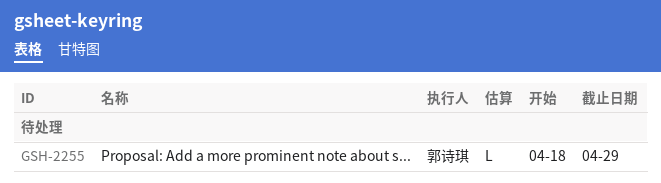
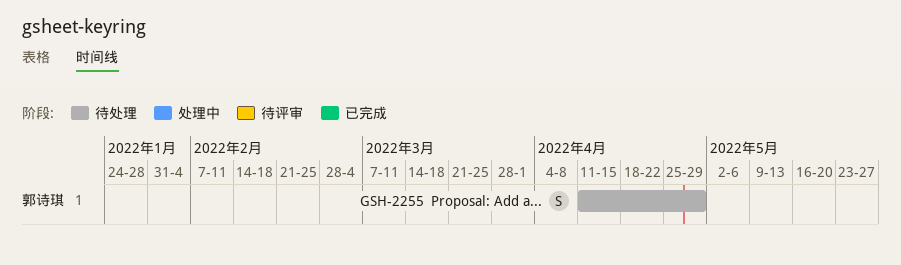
GSH-2255, estimate: L -> S
GSH-2255, start: Apr 18 -> Apr 11

